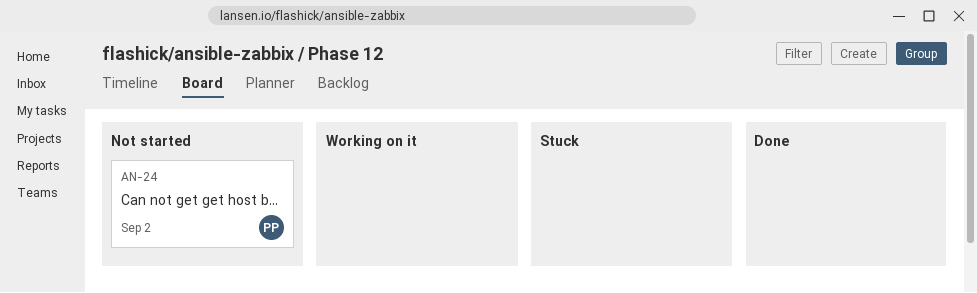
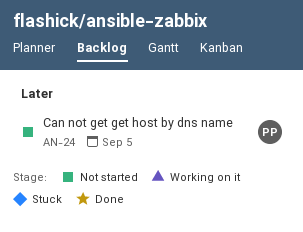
AN-24, due: Sep 2 -> Sep 5

